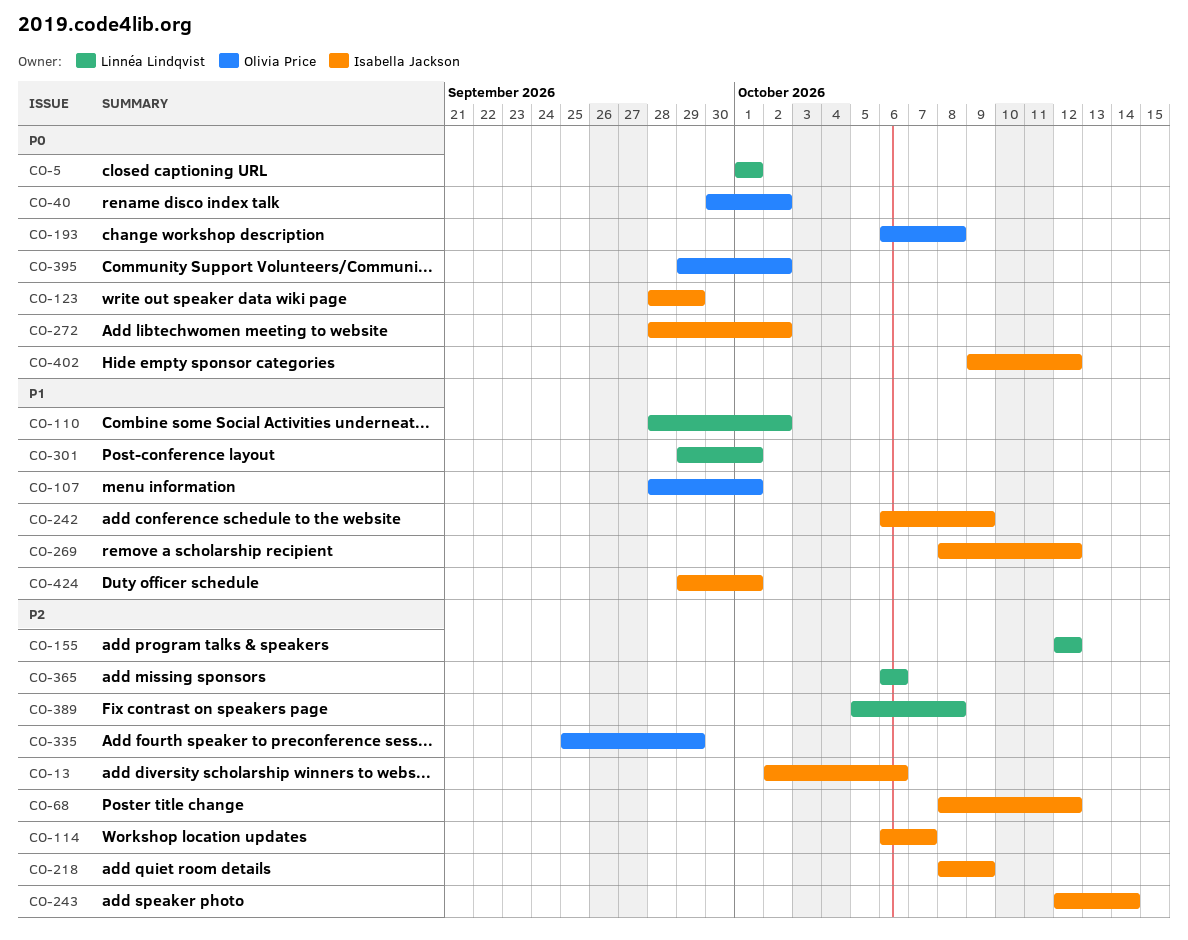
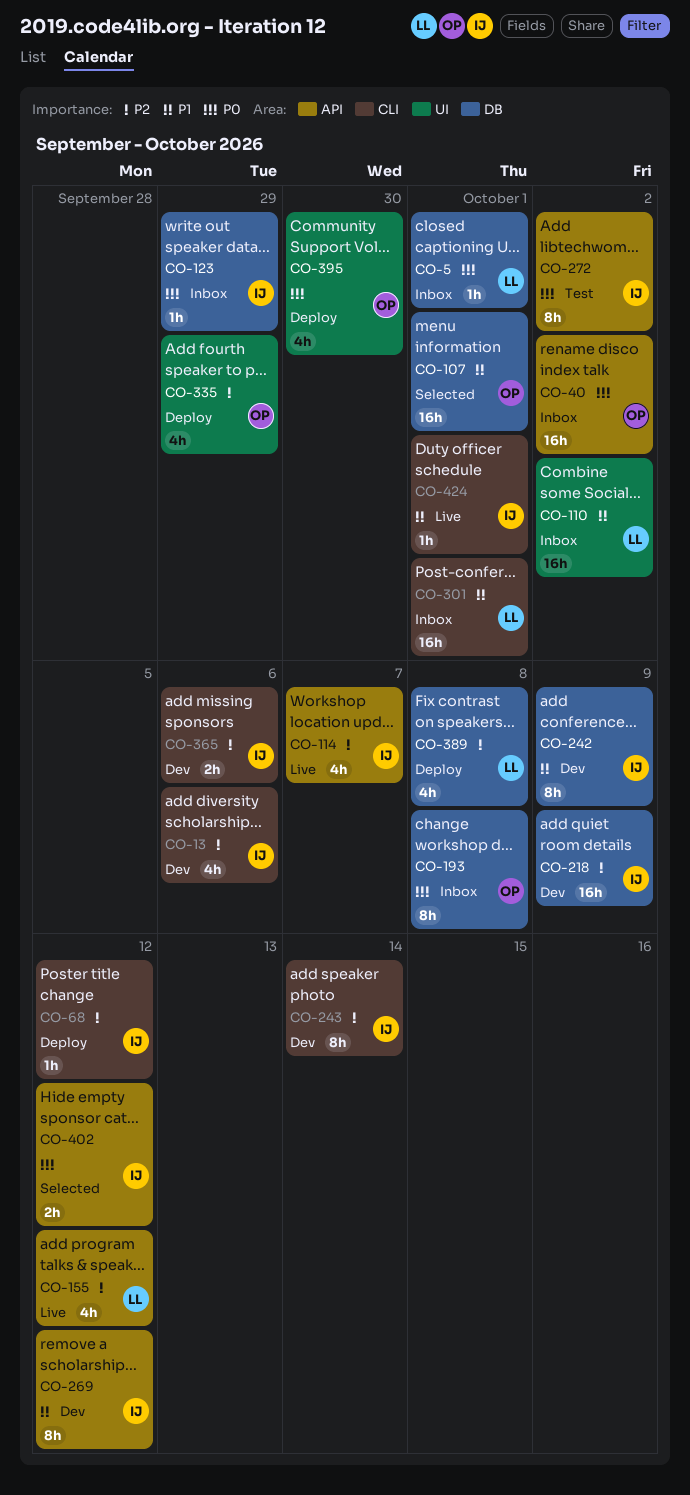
CO-365, owner: Linnéa Lindqvist -> Isabella Jackson
CO-395, due: Oct 2 -> Sep 30

